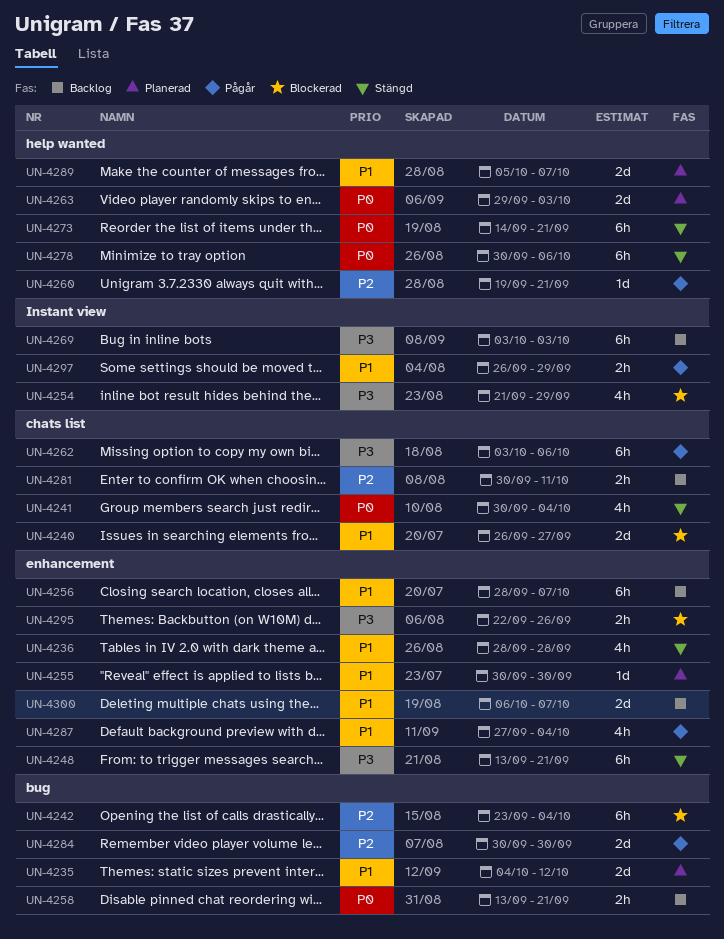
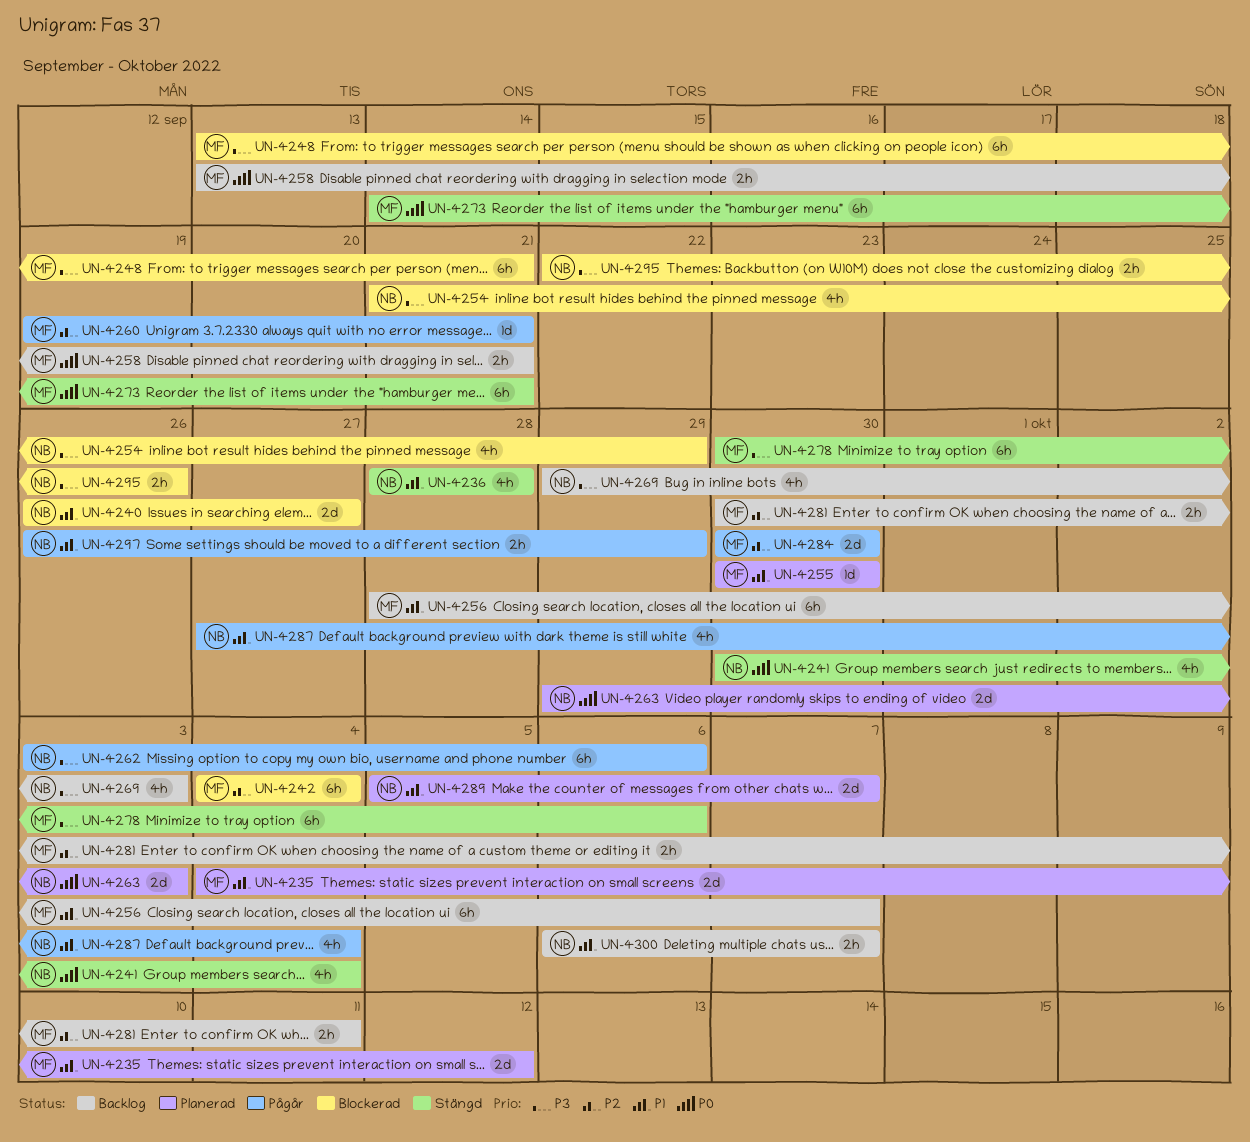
UN-4242, start: Sep 23 -> Oct 4
UN-4248, status: Stängd -> Blockerad
UN-4269, estimate: 6h -> 4h
UN-4269, start: Oct 3 -> Sep 29
UN-4278, priority: P0 -> P3
UN-4300, estimate: 2d -> 2h

